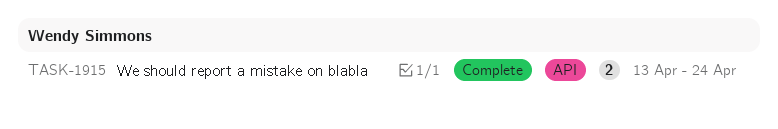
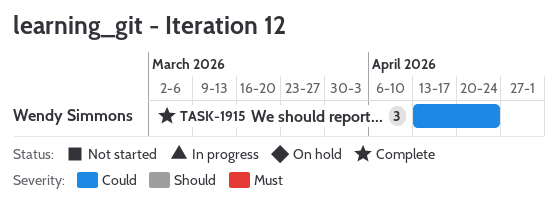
TASK-1915, estimate: 2 -> 3

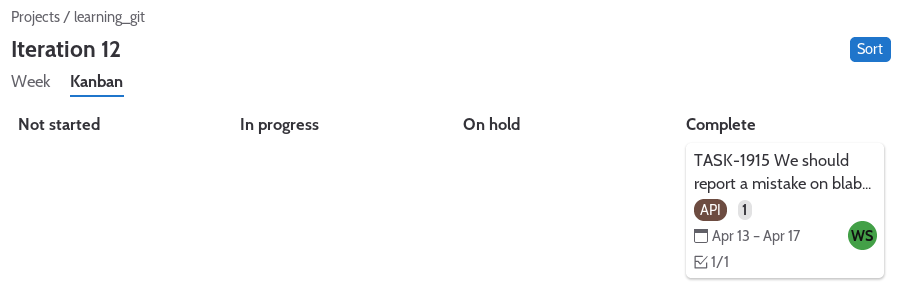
TASK-1915, estimate: 3 -> 1
TASK-1915, due: Apr 24 -> Apr 17

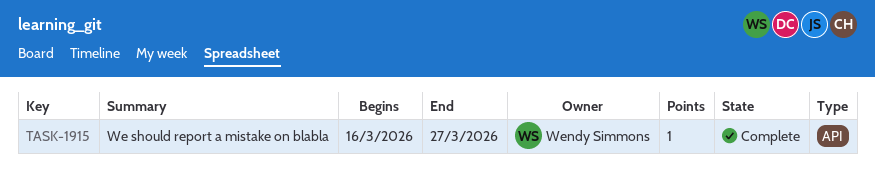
TASK-1915, start: Apr 13 -> Mar 16
TASK-1915, due: Apr 17 -> Mar 27

